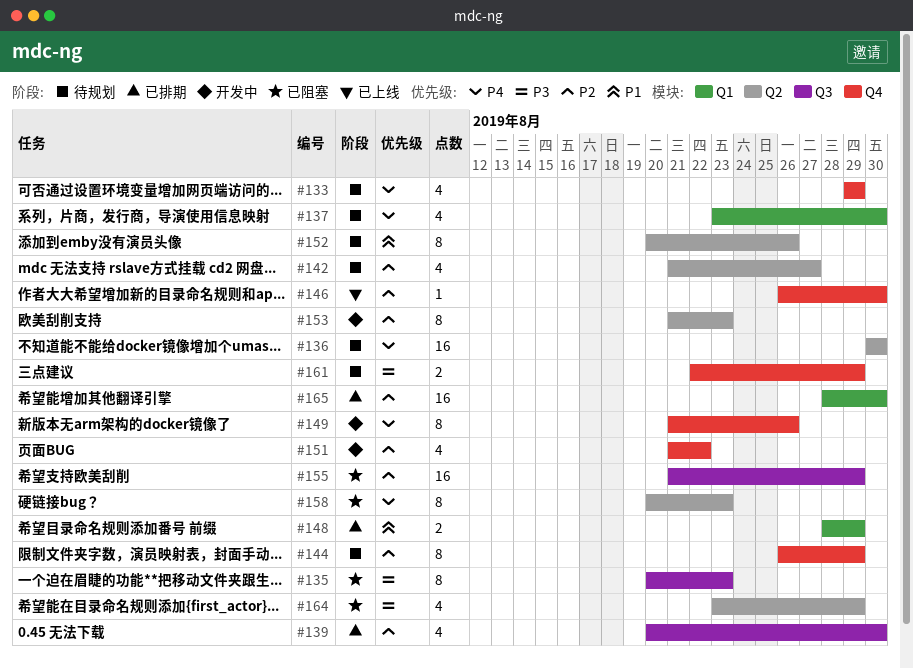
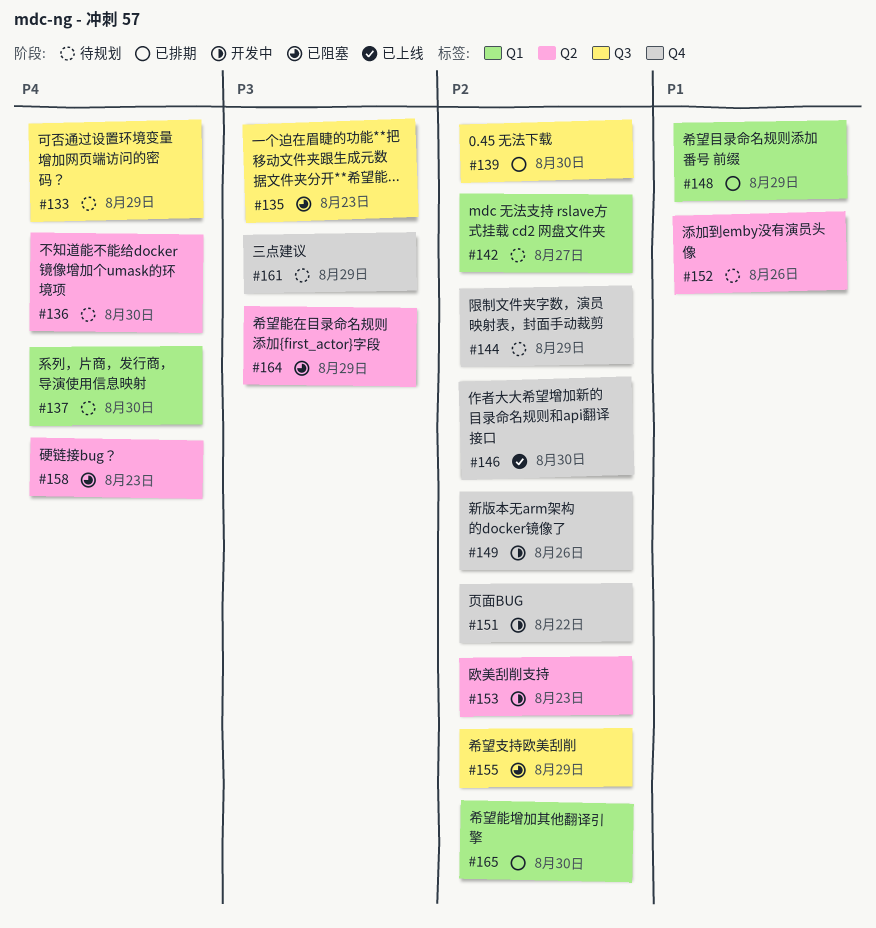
#133, label: Q4 -> Q3
#142, label: Q2 -> Q1
#149, priority: P4 -> P2

